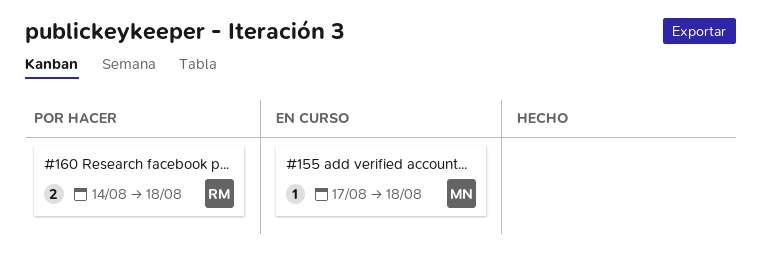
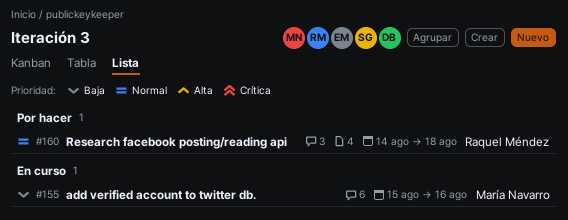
#155, start: Aug 17 -> Aug 15
#155, due: Aug 18 -> Aug 16

